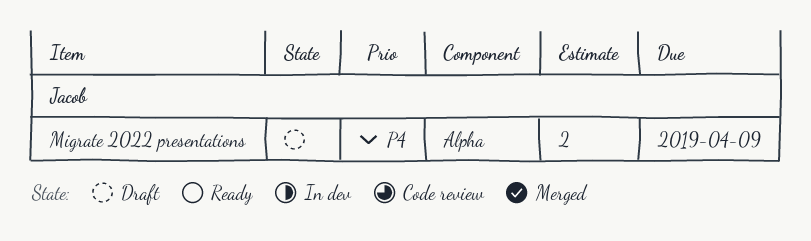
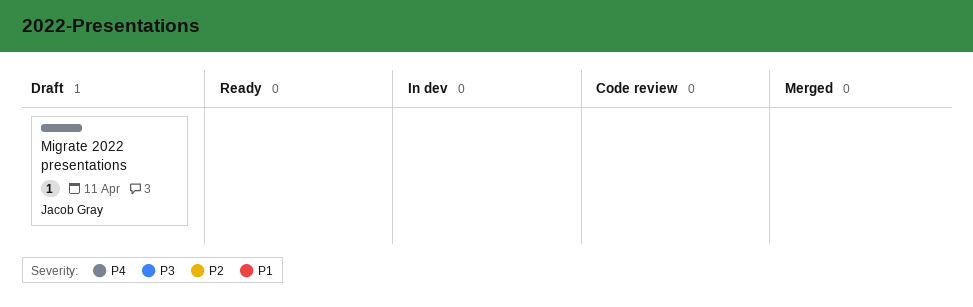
Migrate 2022 presentations, estimate: 2 -> 1
Migrate 2022 presentations, due: Apr 9 -> Apr 11

